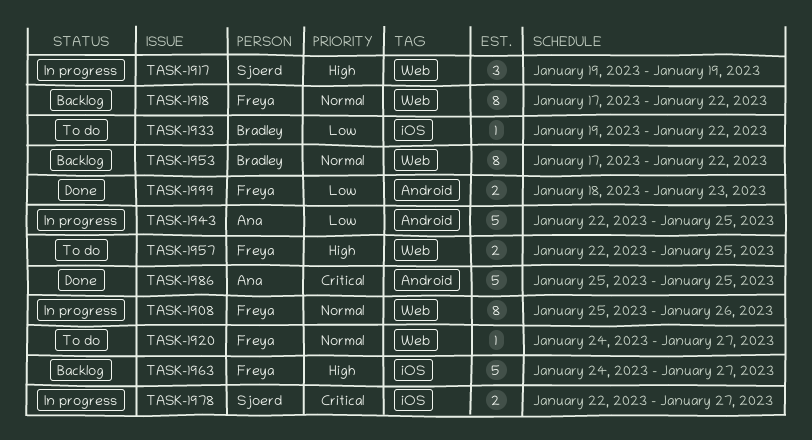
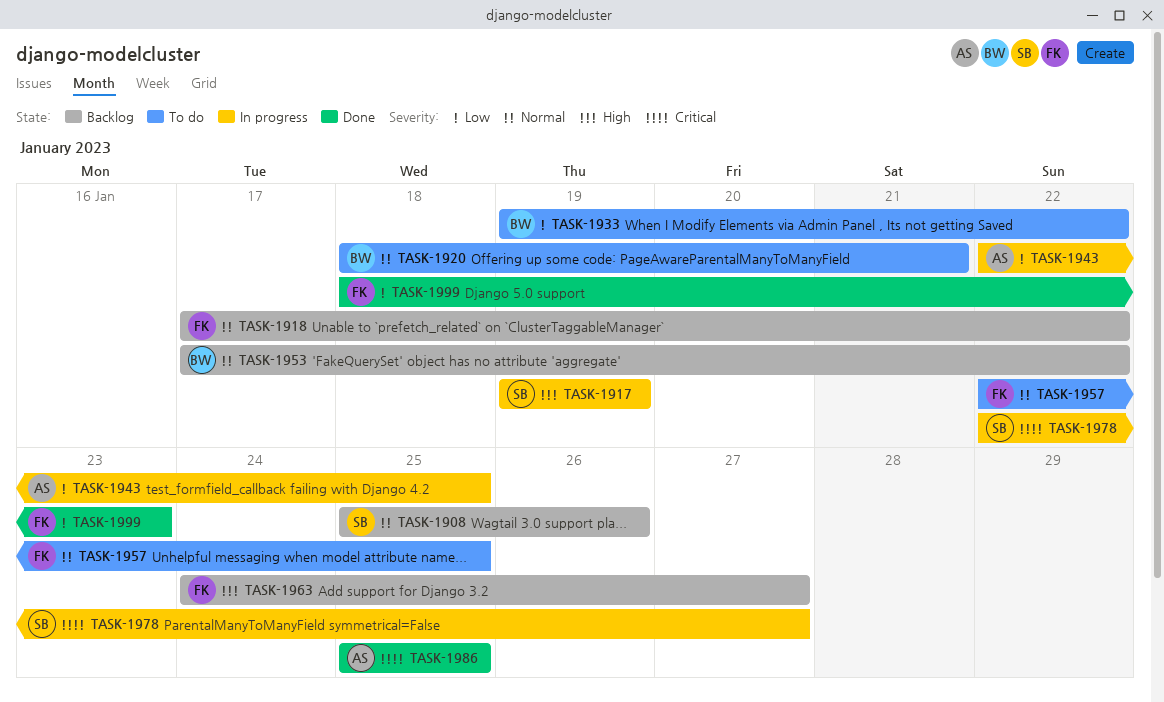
TASK-1908, status: In progress -> Backlog
TASK-1908, owner: Freya -> Sjoerd
TASK-1920, owner: Freya -> Bradley
TASK-1920, start: Jan 24 -> Jan 18
TASK-1920, due: Jan 27 -> Jan 21
TASK-1957, priority: High -> Normal

